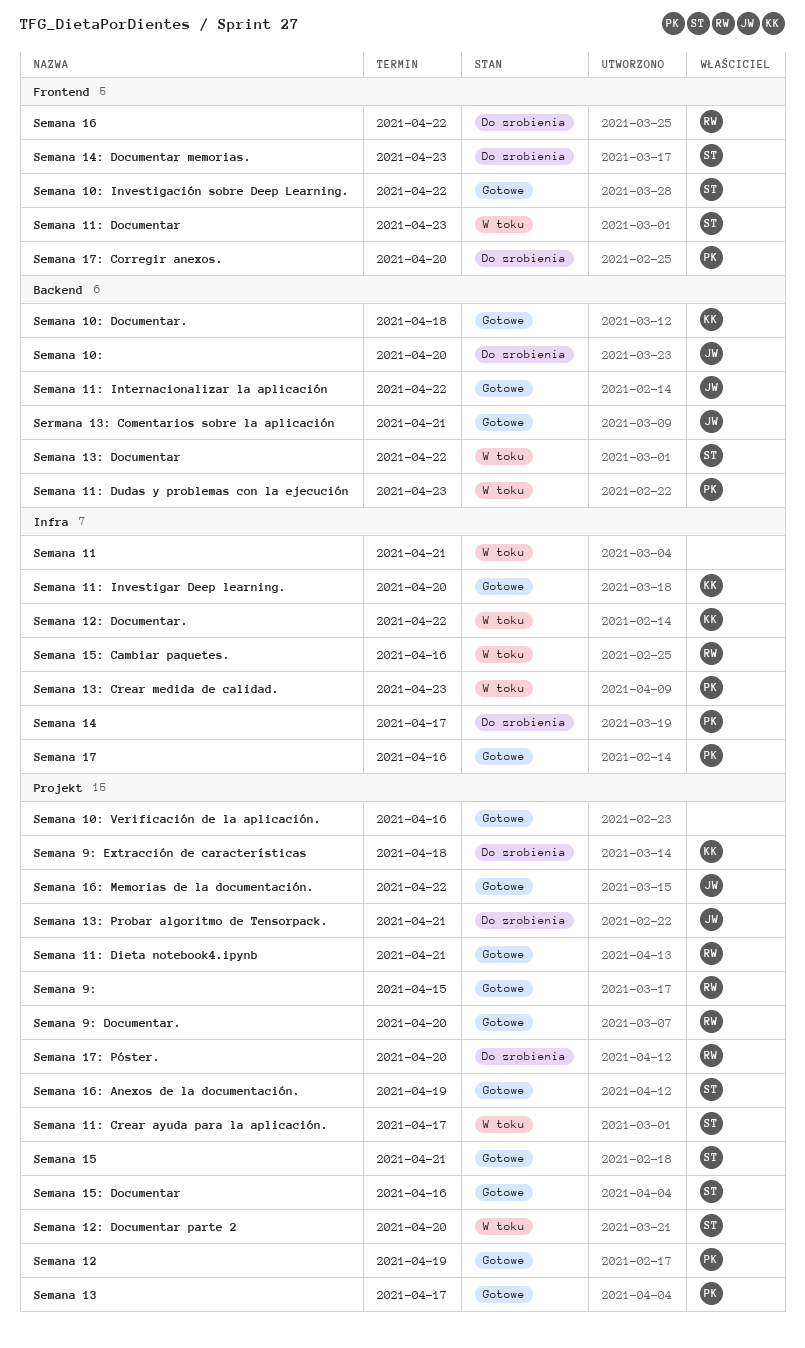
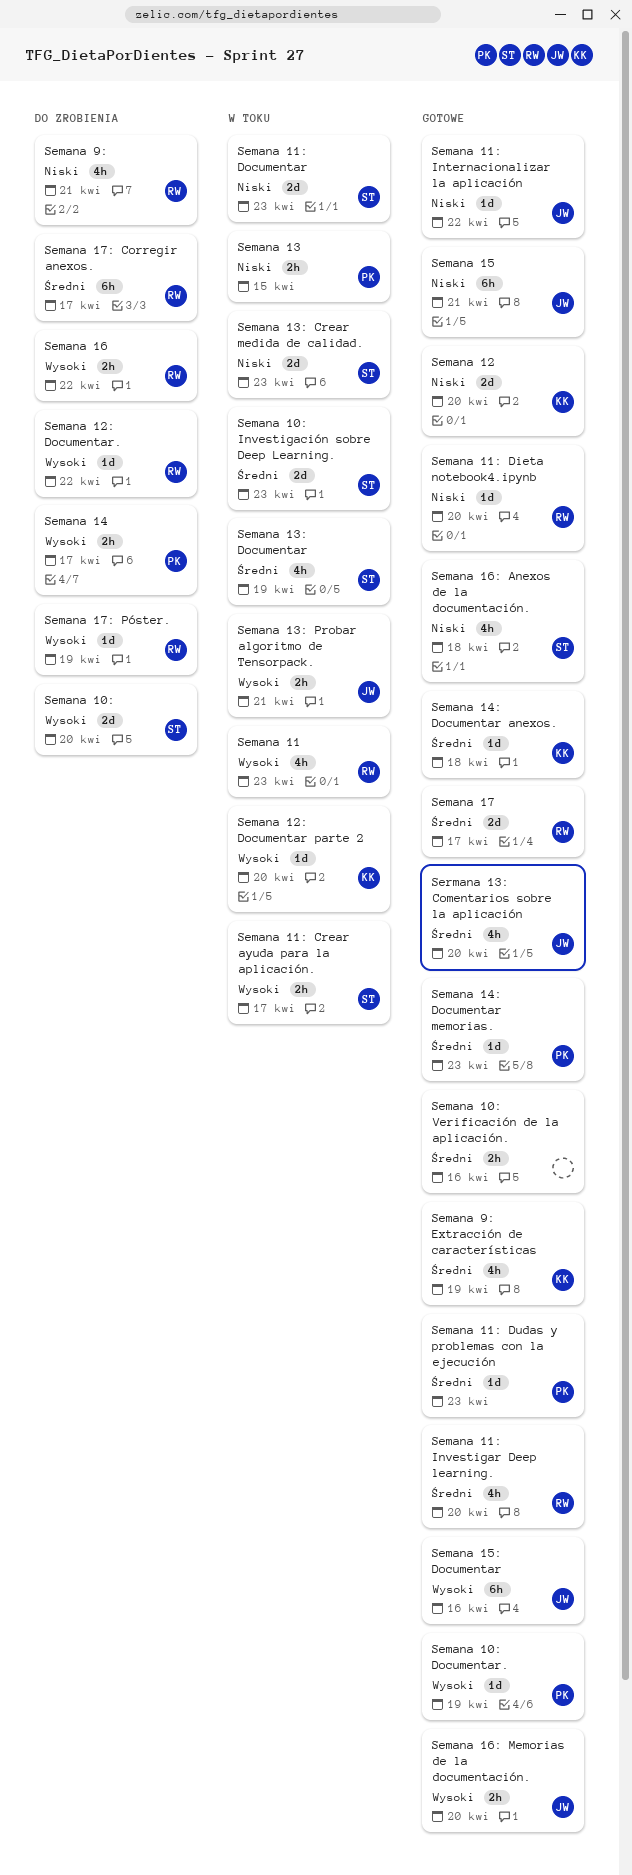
Semana 10:, owner: JW -> ST
Semana 10: Documentar., owner: KK -> PK
Semana 10: Documentar., due: Apr 18 -> Apr 19
Semana 10: Investigación sobre Deep Learning., status: Gotowe -> W toku
Semana 10: Investigación sobre Deep Learning., due: Apr 22 -> Apr 23
Semana 11, owner: none -> RW
Semana 11, due: Apr 21 -> Apr 23
Semana 11: Dieta notebook4.ipynb, due: Apr 21 -> Apr 20
Semana 11: Dudas y problemas con la ejecución, status: W toku -> Gotowe
Semana 11: Investigar Deep learning., owner: KK -> RW
Semana 12, owner: PK -> KK
Semana 12, due: Apr 19 -> Apr 20
Semana 12: Documentar parte 2, owner: ST -> KK
Semana 12: Documentar., status: W toku -> Do zrobienia
Semana 12: Documentar., owner: KK -> RW
Semana 13, status: Gotowe -> W toku
Semana 13, due: Apr 17 -> Apr 15
Semana 13: Crear medida de calidad., owner: PK -> ST
Semana 13: Documentar, due: Apr 22 -> Apr 19
Semana 13: Probar algoritmo de Tensorpack., status: Do zrobienia -> W toku
Semana 14: Documentar anexos.: none -> present
Semana 14: Documentar memorias., status: Do zrobienia -> Gotowe
Semana 14: Documentar memorias., owner: ST -> PK
Semana 15, owner: ST -> JW
Semana 15: Cambiar paquetes.: present -> none
Semana 15: Documentar, owner: ST -> JW
Semana 16: Anexos de la documentación., due: Apr 19 -> Apr 18
Semana 16: Memorias de la documentación., due: Apr 22 -> Apr 20
Semana 17, owner: PK -> RW
Semana 17, due: Apr 16 -> Apr 17
Semana 17: Corregir anexos., owner: PK -> RW
Semana 17: Corregir anexos., due: Apr 20 -> Apr 17
Semana 17: Póster., due: Apr 20 -> Apr 19
Semana 9:, status: Gotowe -> Do zrobienia
Semana 9:, due: Apr 15 -> Apr 21
Semana 9: Documentar.: present -> none
Semana 9: Extracción de características, status: Do zrobienia -> Gotowe
Semana 9: Extracción de características, due: Apr 18 -> Apr 19
Sermana 13: Comentarios sobre la aplicación, due: Apr 21 -> Apr 20

